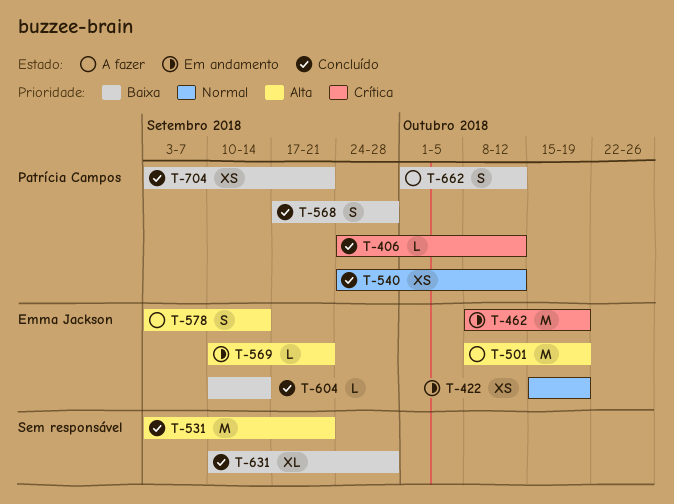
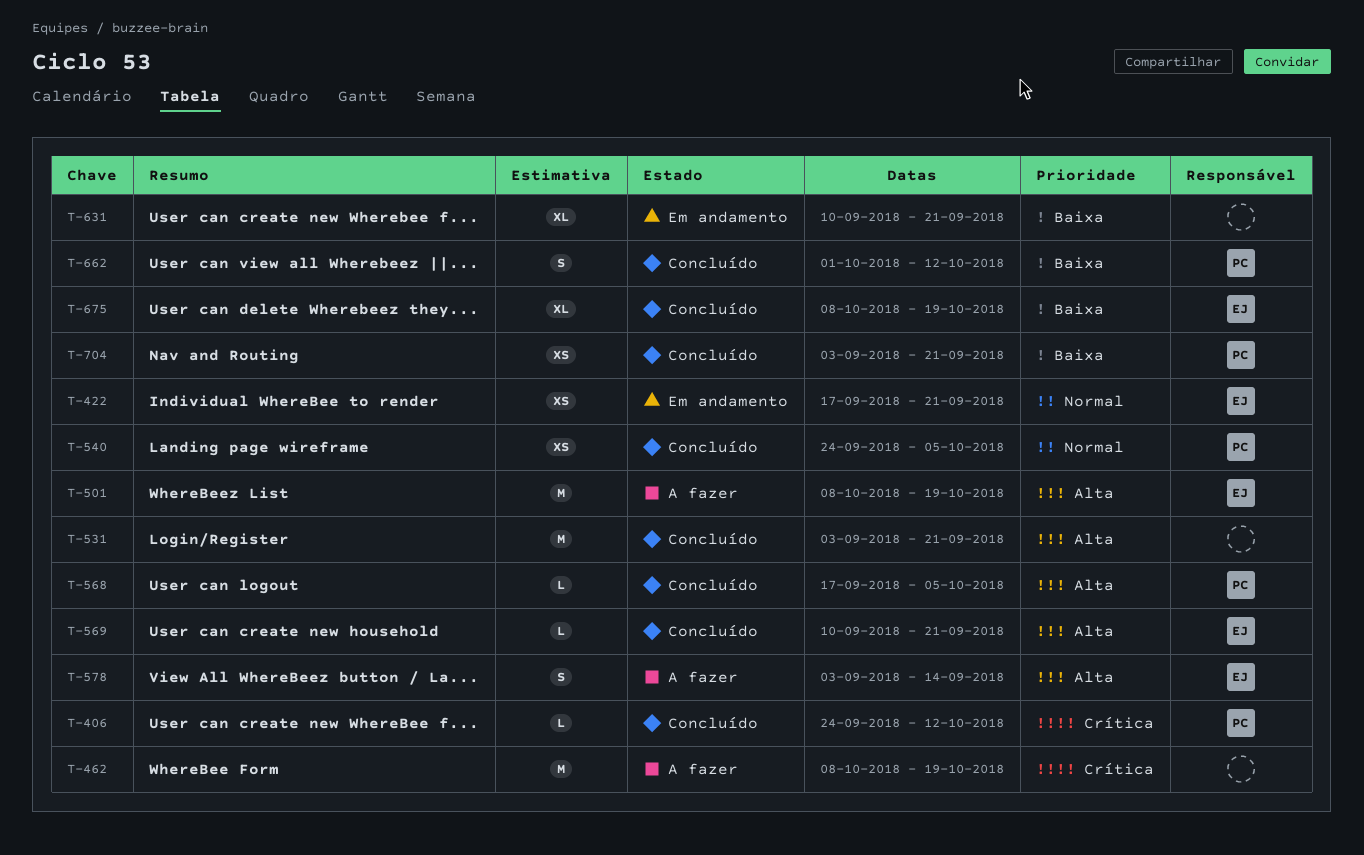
T-422, start: Oct 15 -> Sep 17
T-422, due: Oct 19 -> Sep 21
T-462, status: Em andamento -> A fazer
T-462, owner: Emma Jackson -> none
T-540, due: Oct 12 -> Oct 5
T-568, priority: Baixa -> Alta
T-568, estimate: S -> L
T-568, due: Sep 28 -> Oct 5
T-569, status: Em andamento -> Concluído
T-604: present -> none
T-631, status: Concluído -> Em andamento
T-631, due: Sep 28 -> Sep 21
T-662, status: A fazer -> Concluído
T-675: none -> present

